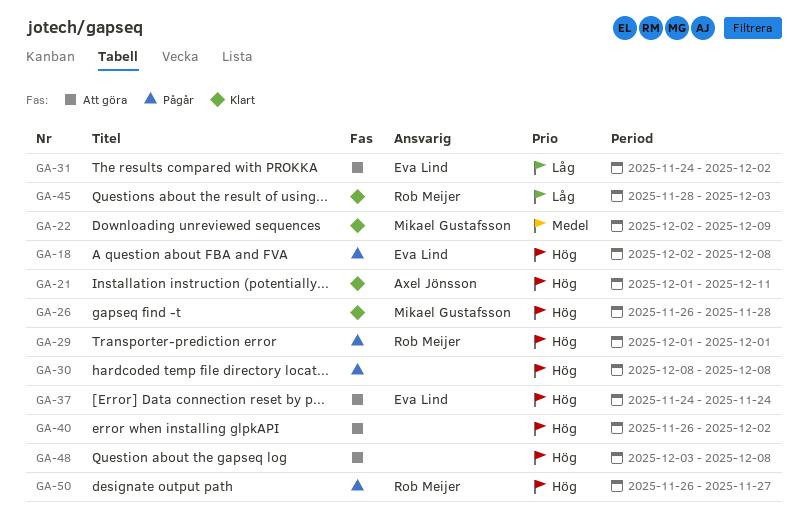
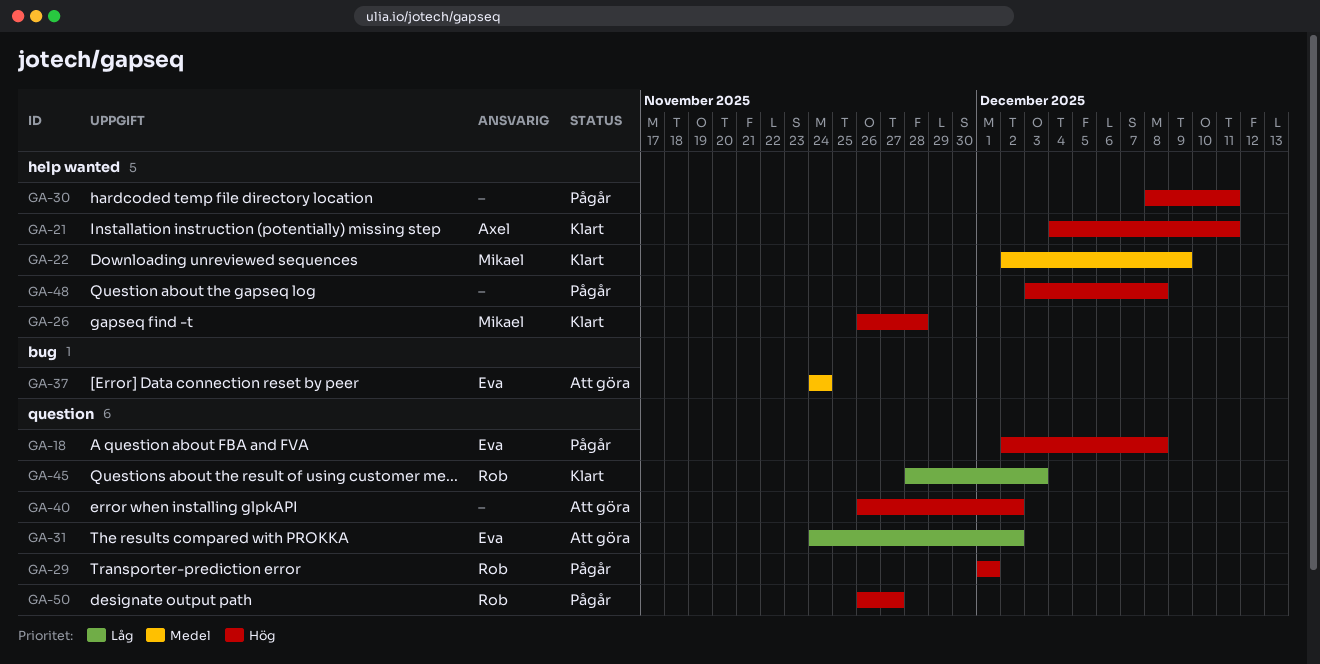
GA-21, start: Dec 1 -> Dec 4
GA-30, due: Dec 8 -> Dec 11
GA-37, priority: Hög -> Medel
GA-48, status: Att göra -> Pågår

